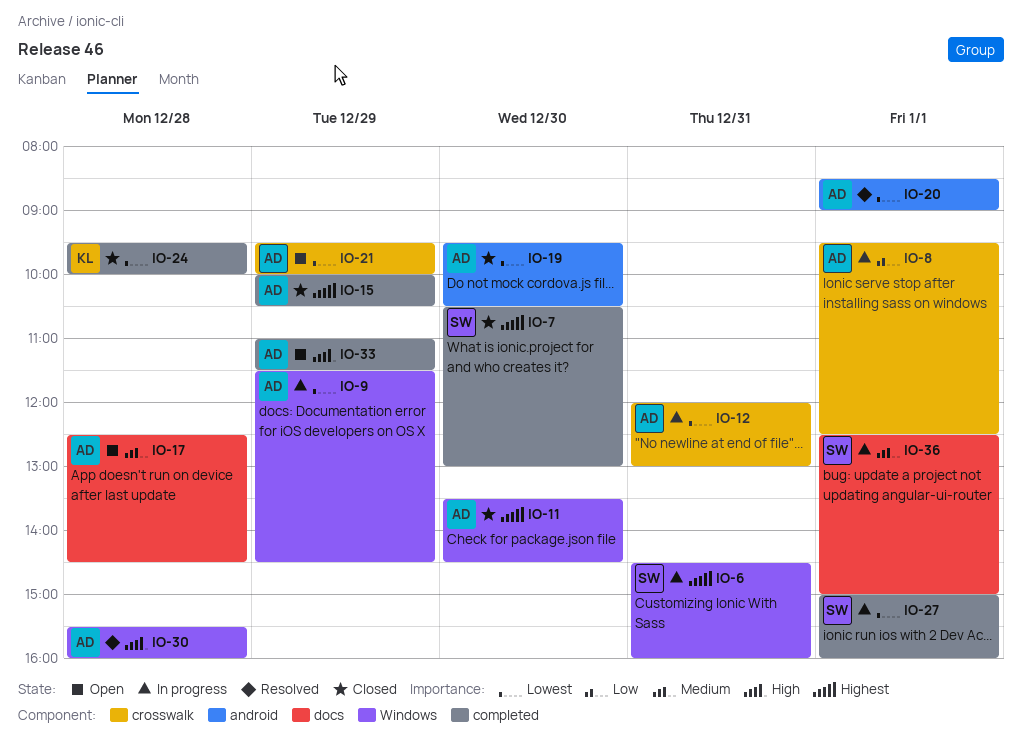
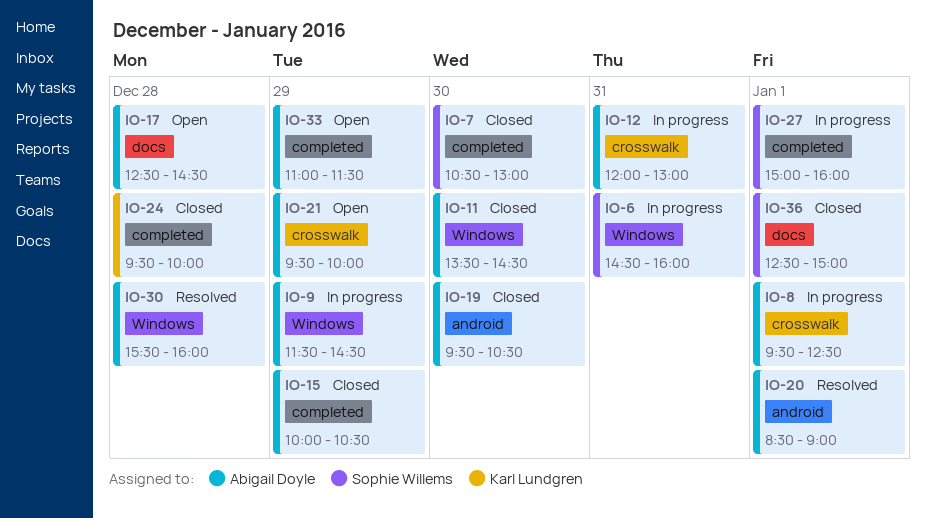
IO-36, status: In progress -> Closed

